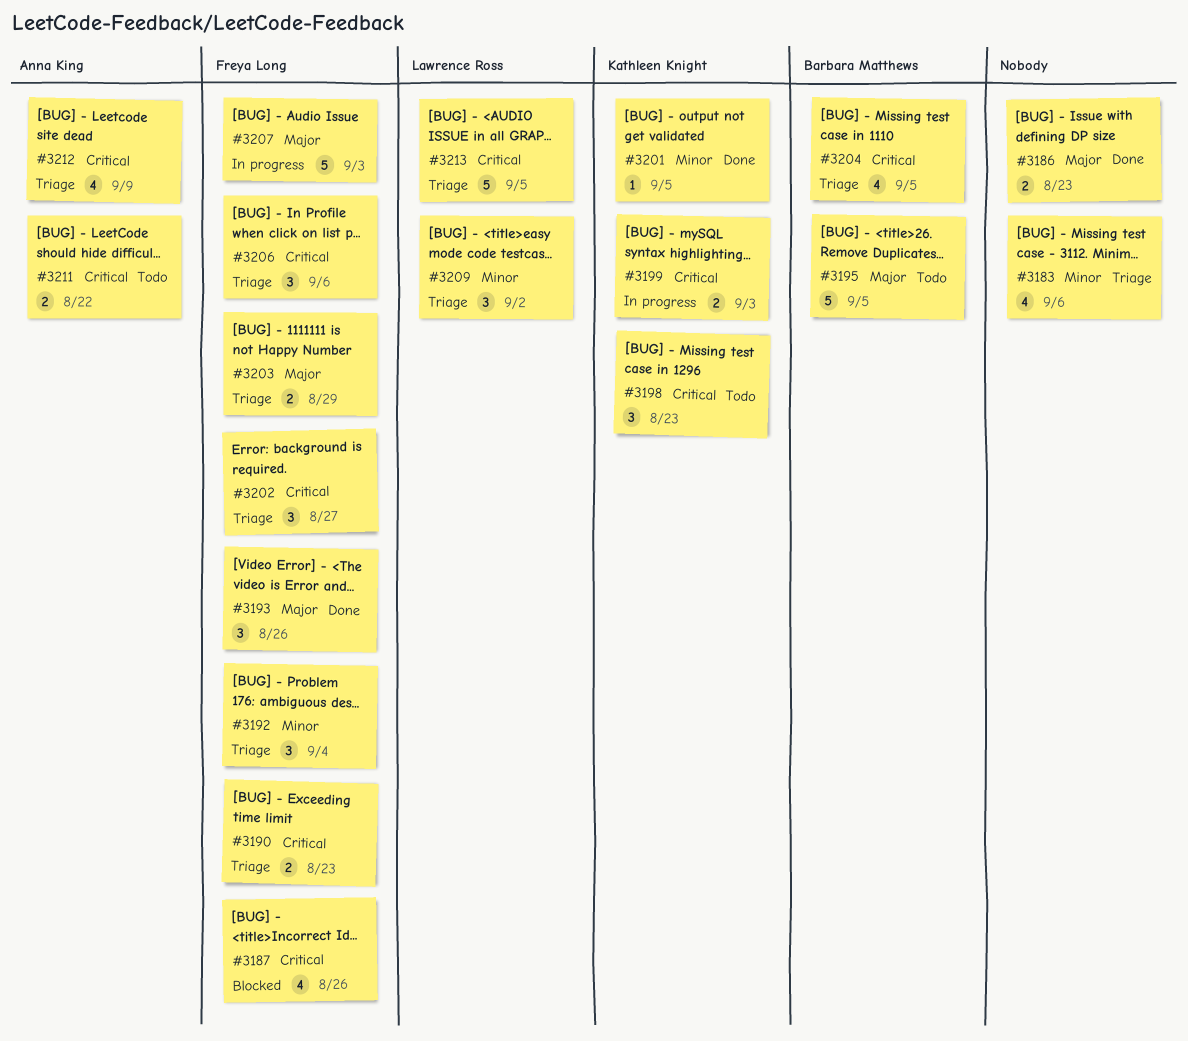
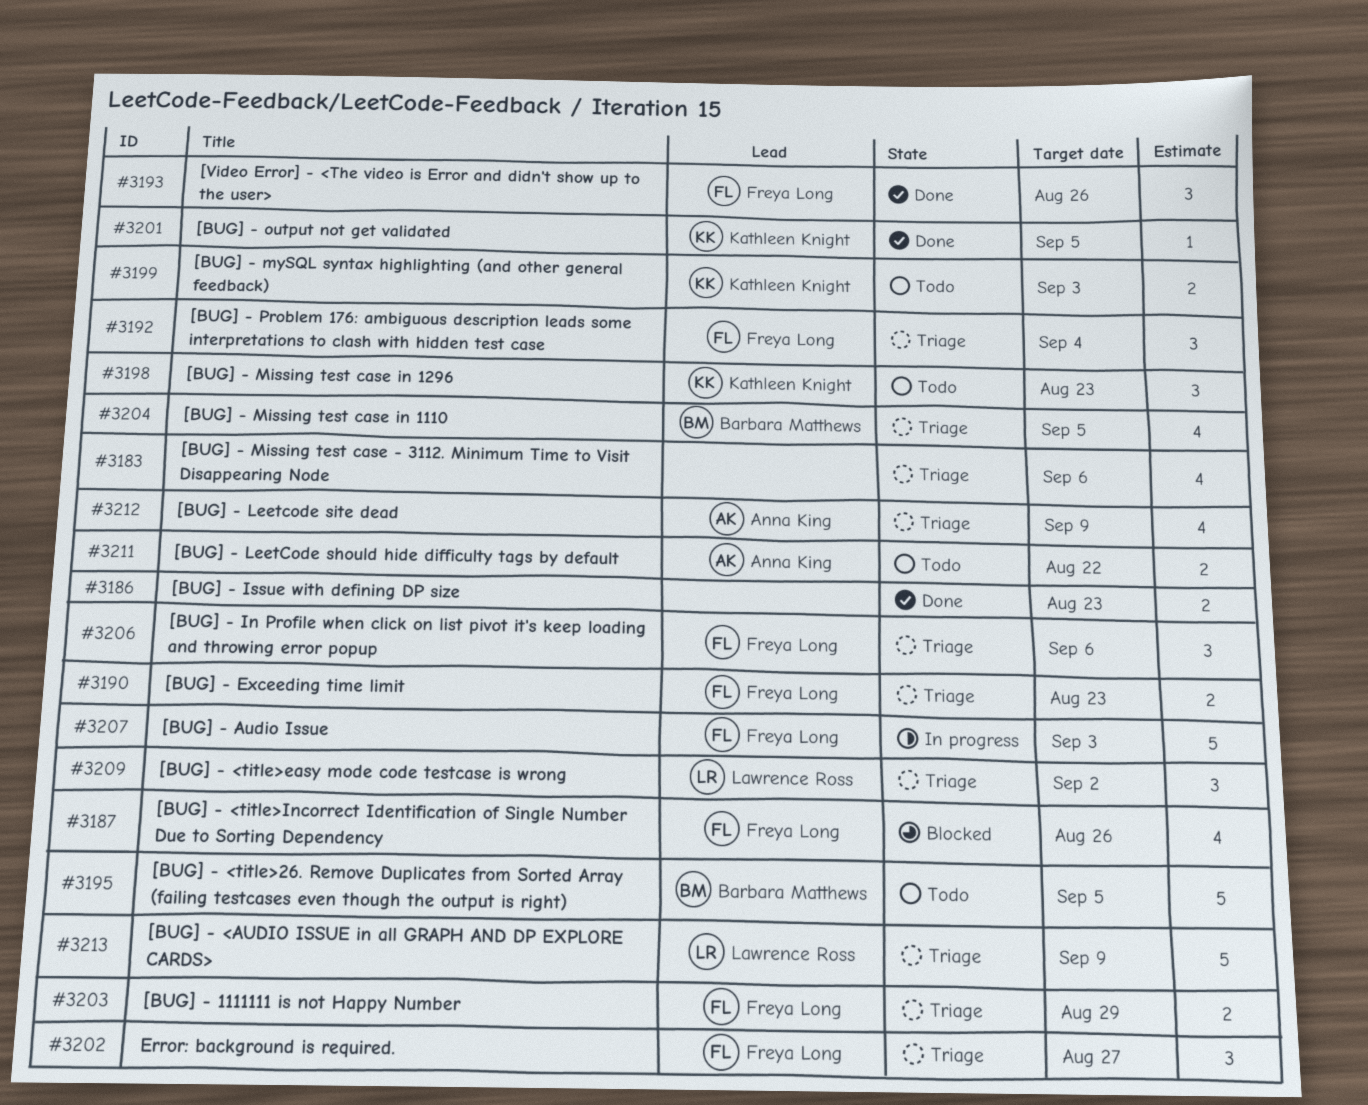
#3199, status: In progress -> Todo
#3213, due: Sep 5 -> Sep 9

